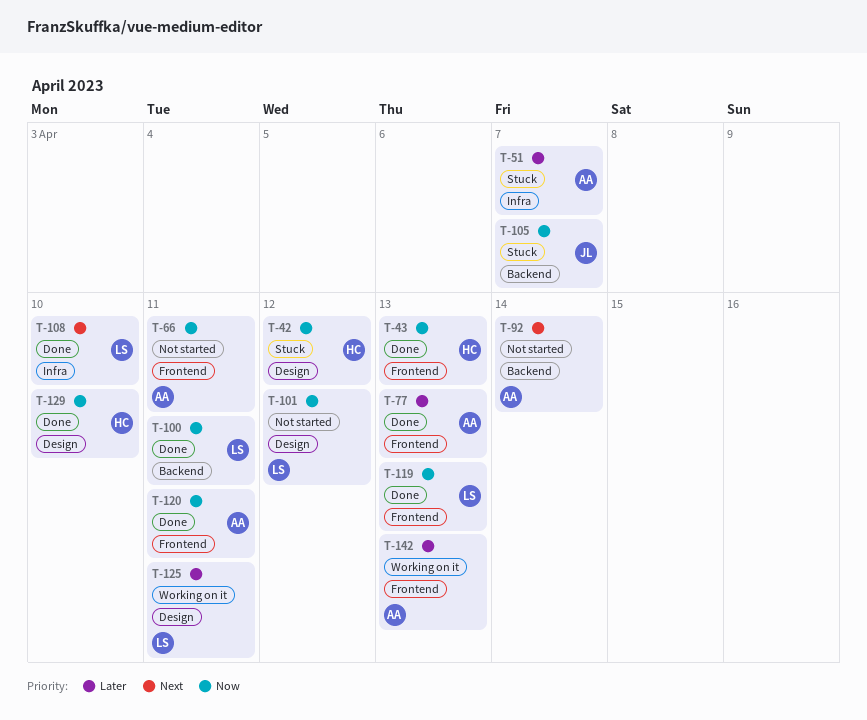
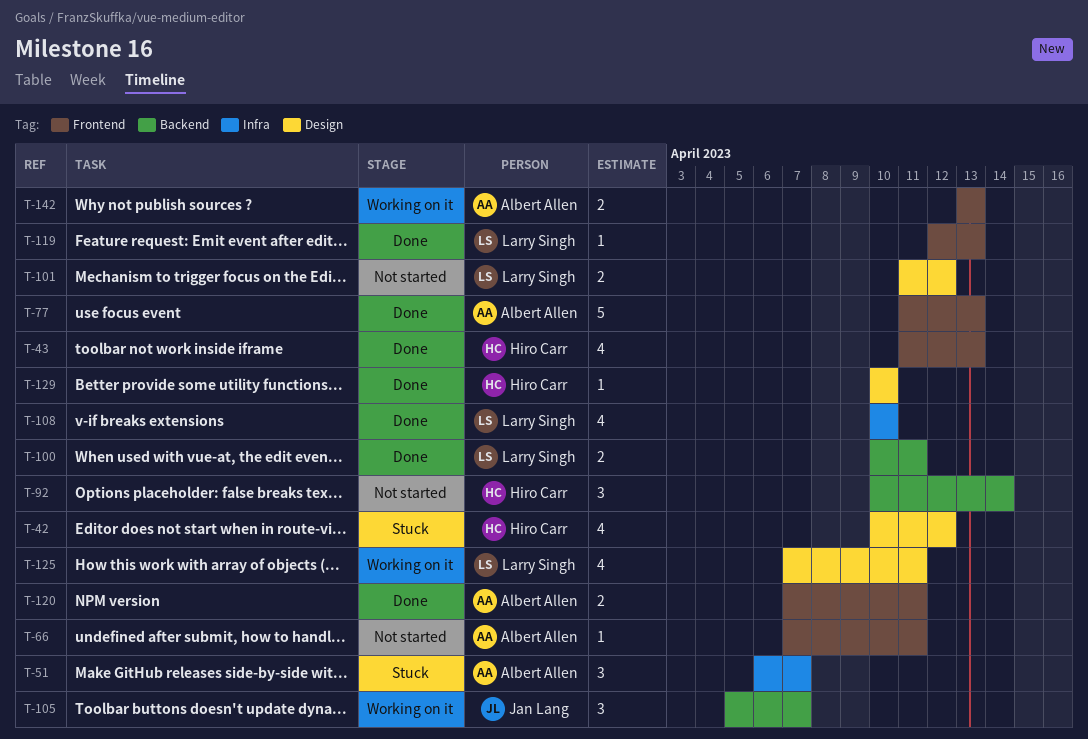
T-92, owner: Albert Allen -> Hiro Carr
T-105, status: Stuck -> Working on it

